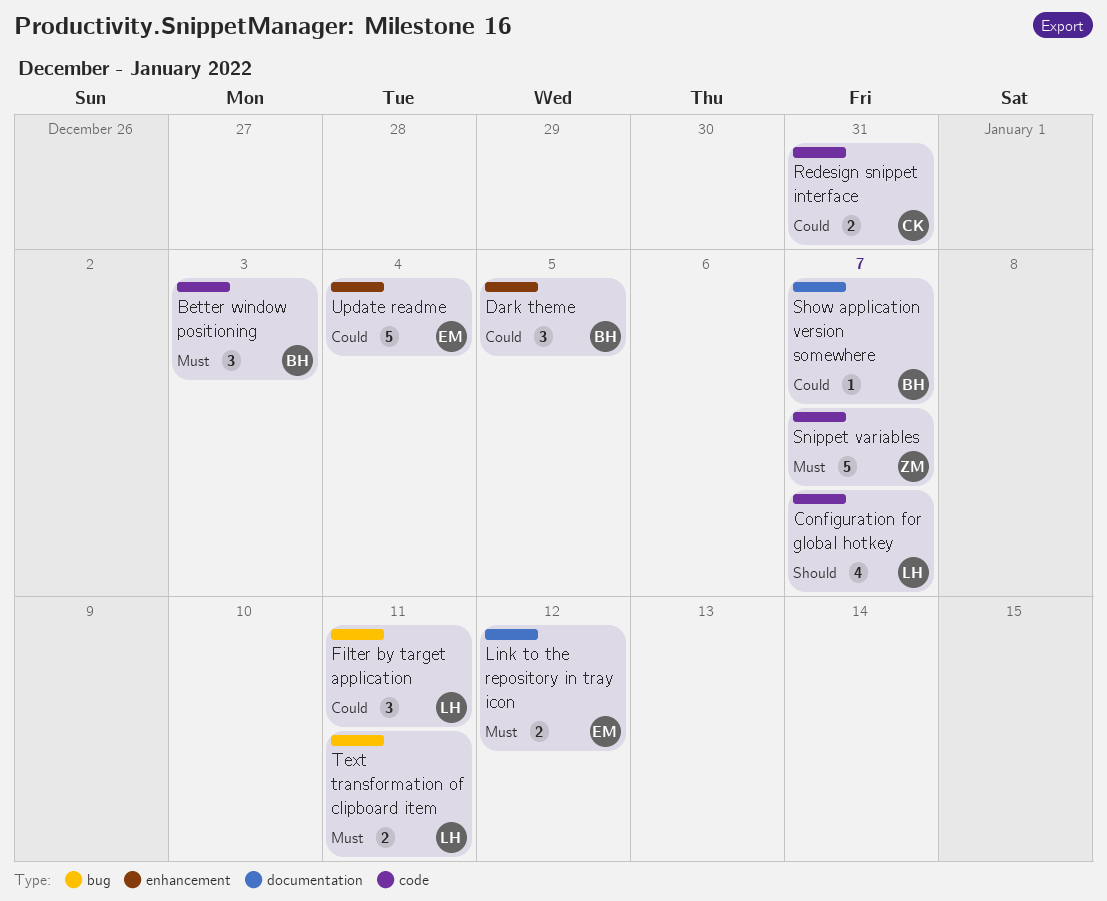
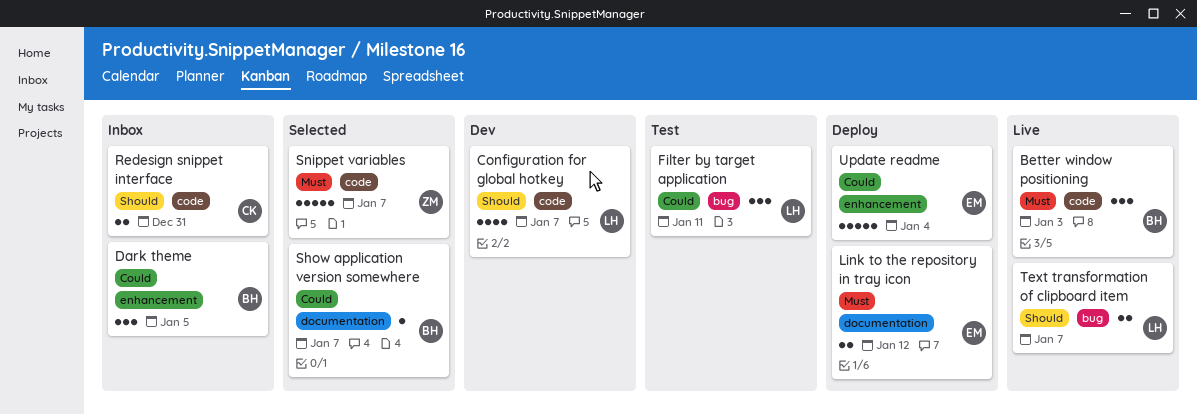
Redesign snippet interface, priority: Could -> Should
Text transformation of clipboard item, priority: Must -> Should
Text transformation of clipboard item, due: Jan 11 -> Jan 7

